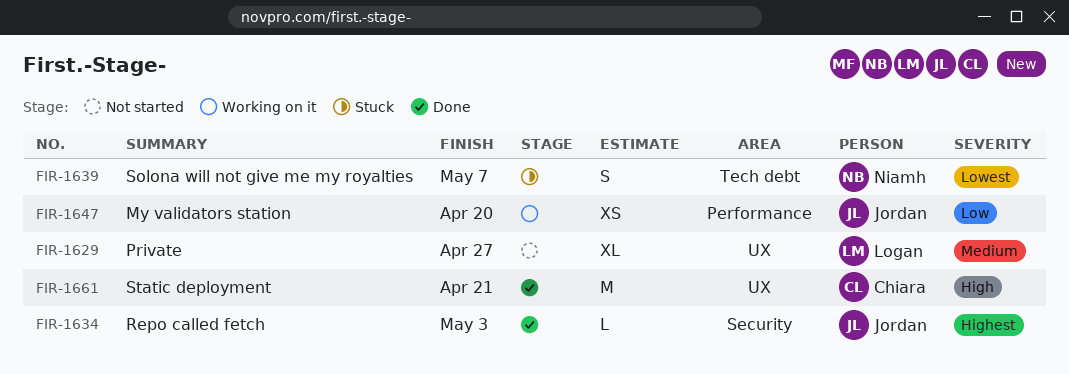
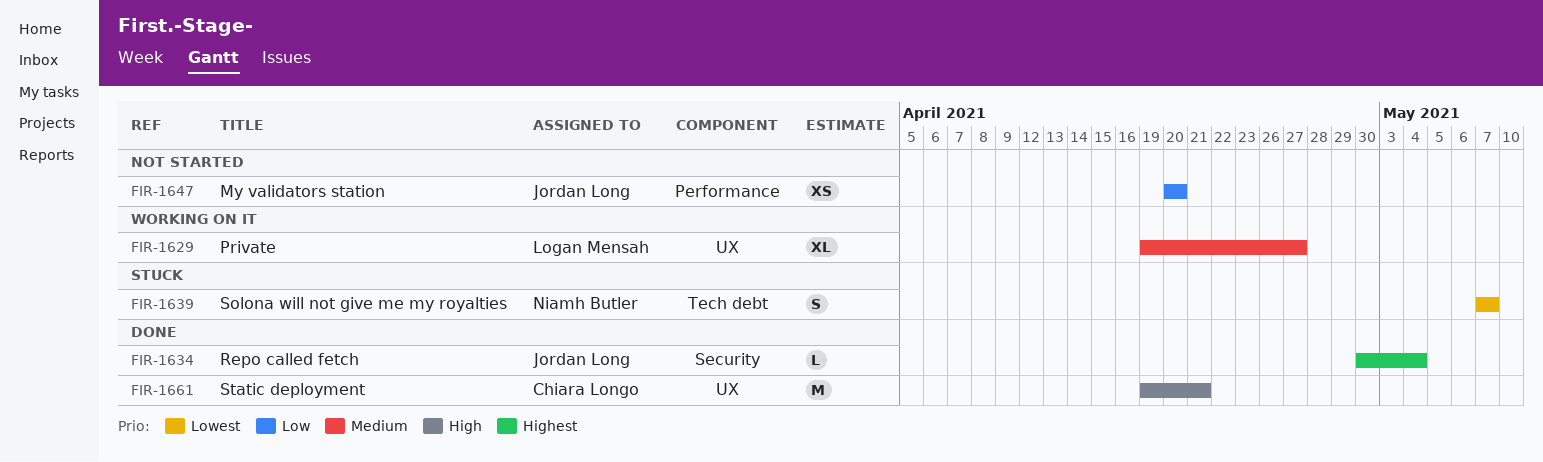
FIR-1629, status: Not started -> Working on it
FIR-1634, due: May 3 -> May 4
FIR-1647, status: Working on it -> Not started

